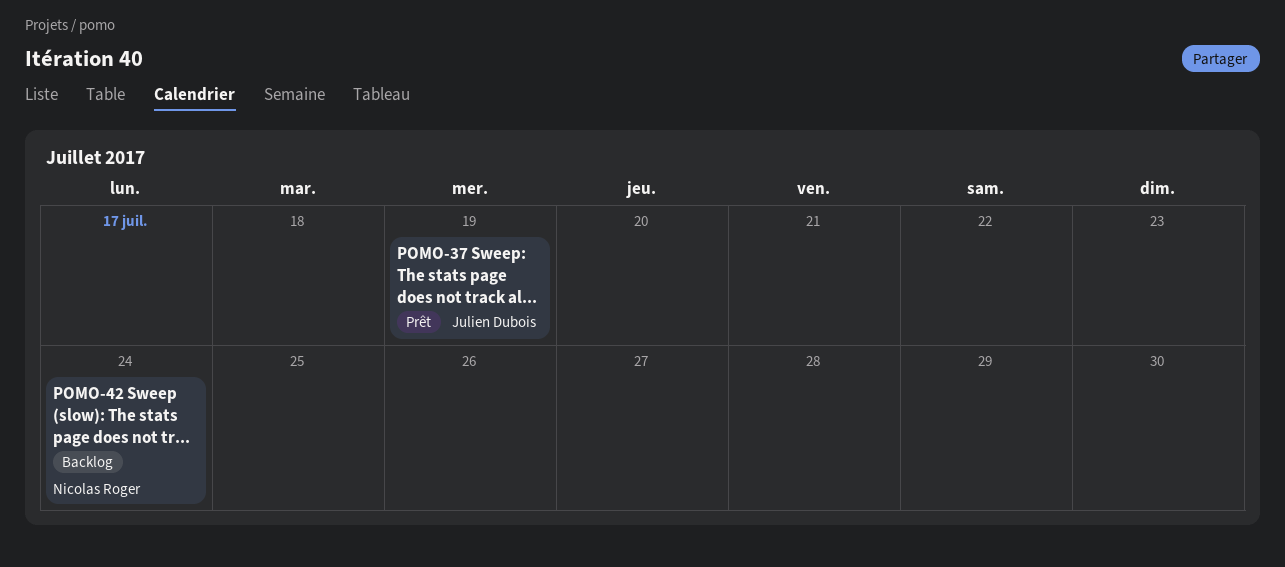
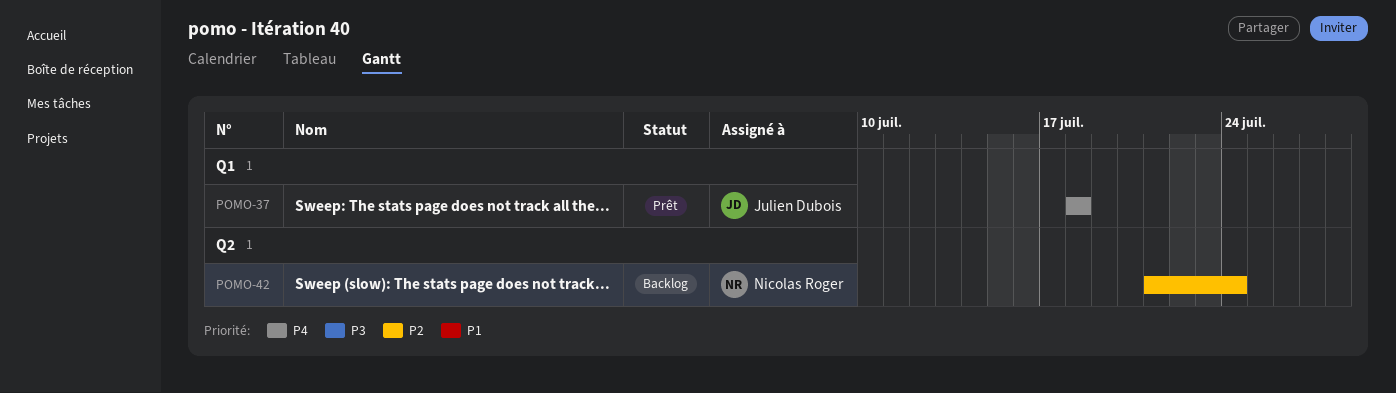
POMO-37, due: Jul 19 -> Jul 18

